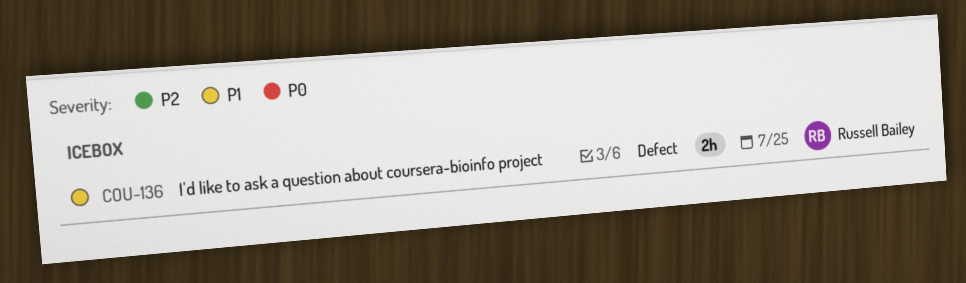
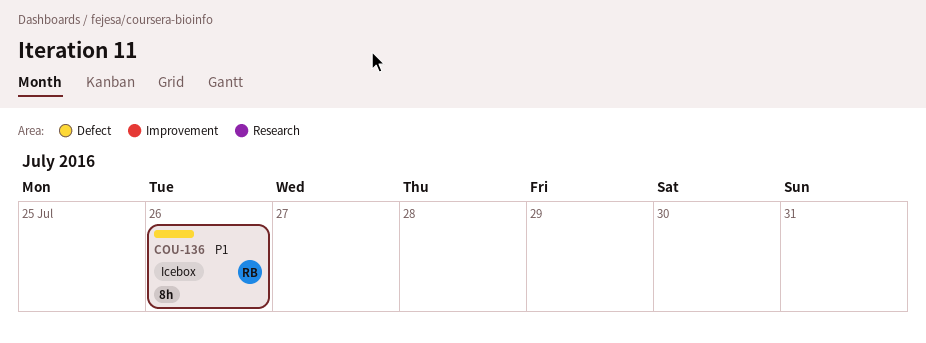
COU-136, estimate: 2h -> 8h
COU-136, due: Jul 25 -> Jul 26

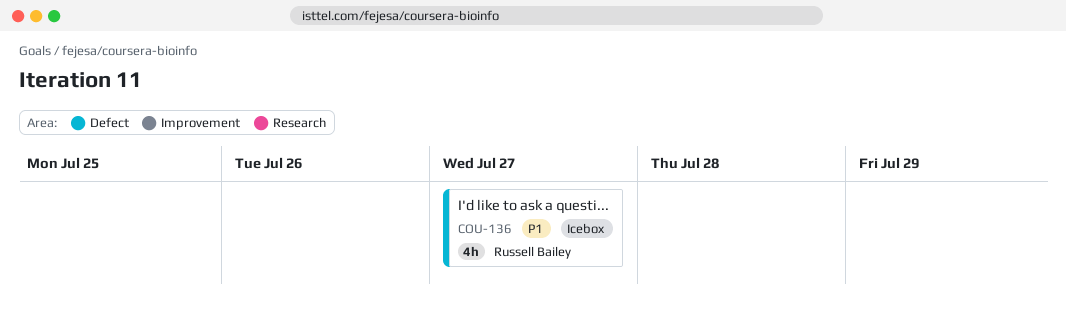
COU-136, estimate: 8h -> 4h
COU-136, due: Jul 26 -> Jul 27

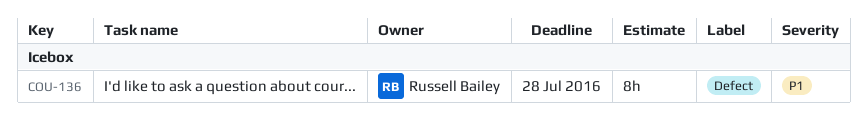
COU-136, estimate: 4h -> 8h
COU-136, due: Jul 27 -> Jul 28

